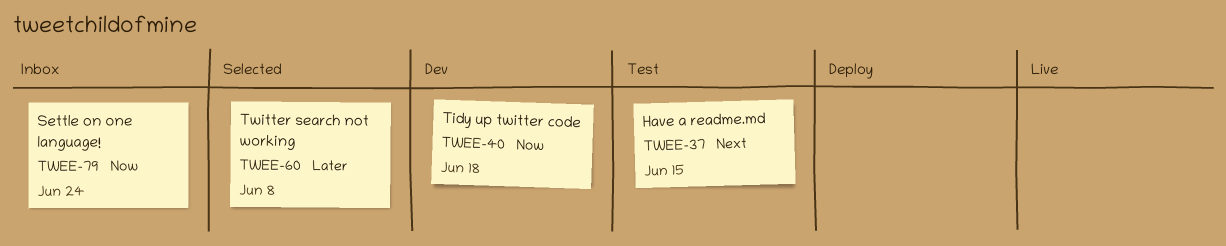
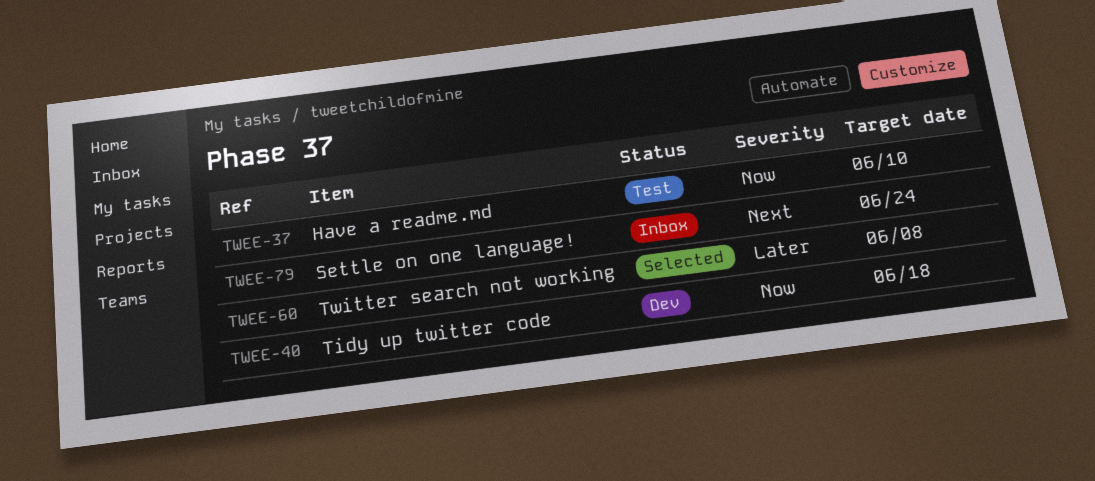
TWEE-37, priority: Next -> Now
TWEE-37, due: Jun 15 -> Jun 10
TWEE-79, priority: Now -> Next

